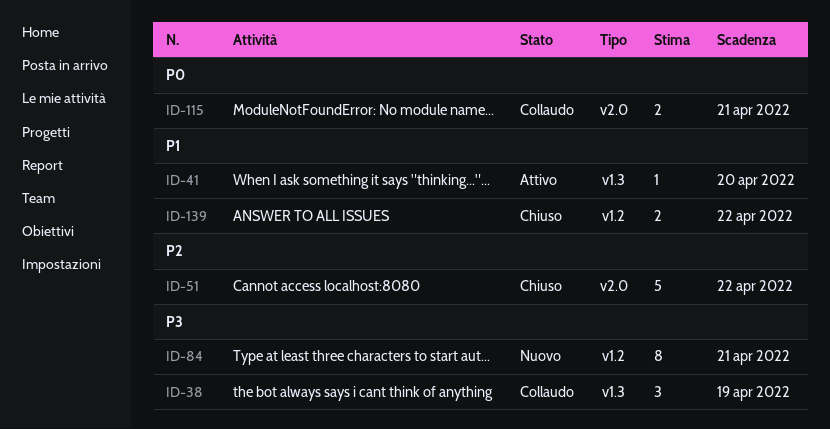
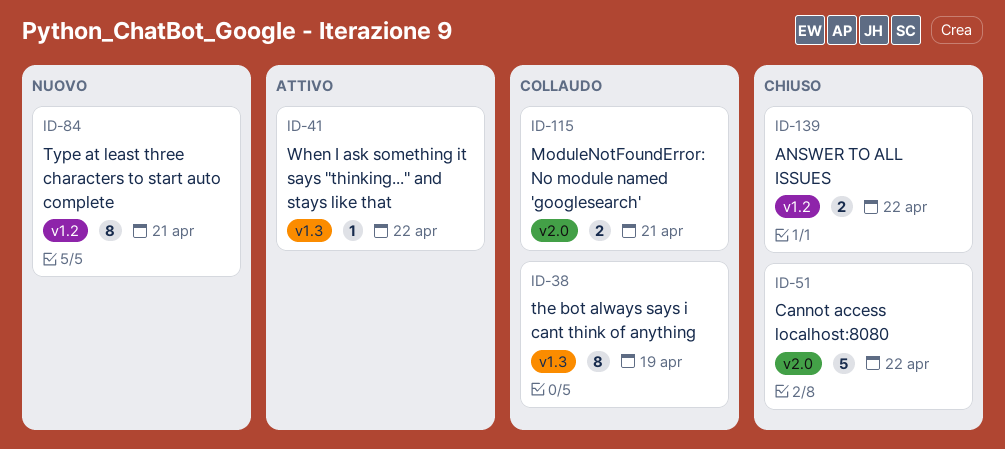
ID-38, estimate: 3 -> 8
ID-41, due: Apr 20 -> Apr 22

